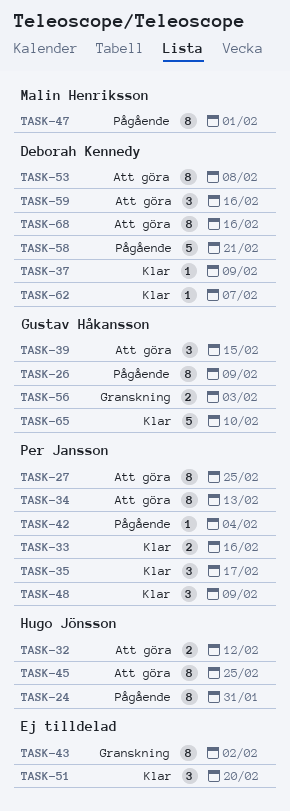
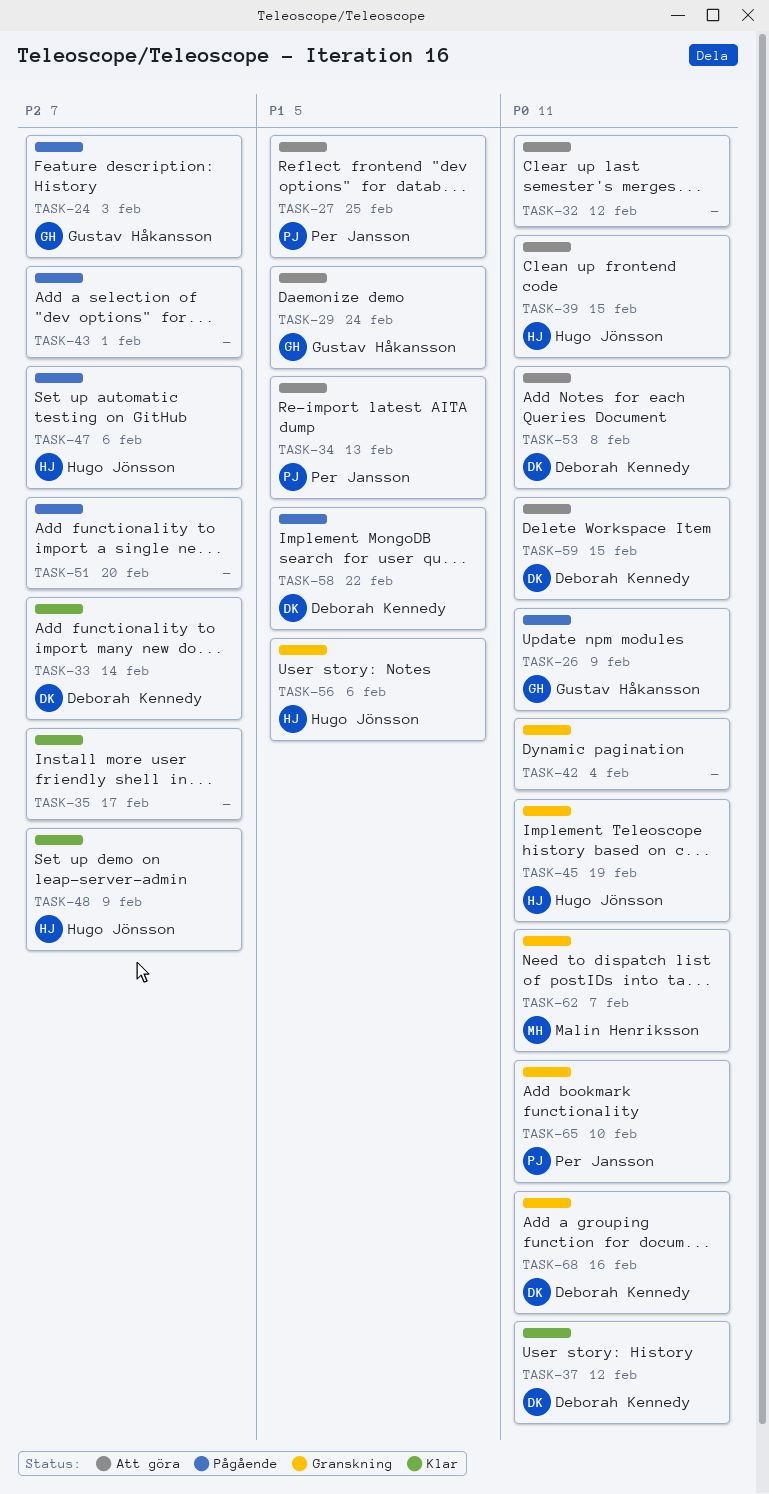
TASK-24, owner: Hugo Jönsson -> Gustav Håkansson
TASK-24, due: Jan 31 -> Feb 3
TASK-29: none -> present
TASK-32, owner: Hugo Jönsson -> none
TASK-33, owner: Per Jansson -> Deborah Kennedy
TASK-33, due: Feb 16 -> Feb 14
TASK-35, owner: Per Jansson -> none
TASK-37, due: Feb 9 -> Feb 12
TASK-39, owner: Gustav Håkansson -> Hugo Jönsson
TASK-42, status: Pågående -> Granskning
TASK-42, owner: Per Jansson -> none
TASK-43, status: Granskning -> Pågående
TASK-43, due: Feb 2 -> Feb 1
TASK-45, status: Att göra -> Granskning
TASK-45, due: Feb 25 -> Feb 19
TASK-47, owner: Malin Henriksson -> Hugo Jönsson
TASK-47, due: Feb 1 -> Feb 6
TASK-48, owner: Per Jansson -> Hugo Jönsson
TASK-51, status: Klar -> Pågående
TASK-56, owner: Gustav Håkansson -> Hugo Jönsson
TASK-56, due: Feb 3 -> Feb 6
TASK-58, due: Feb 21 -> Feb 22
TASK-59, due: Feb 16 -> Feb 15
TASK-62, status: Klar -> Granskning
TASK-62, owner: Deborah Kennedy -> Malin Henriksson
TASK-65, status: Klar -> Granskning
TASK-65, owner: Gustav Håkansson -> Per Jansson
TASK-68, status: Att göra -> Granskning

